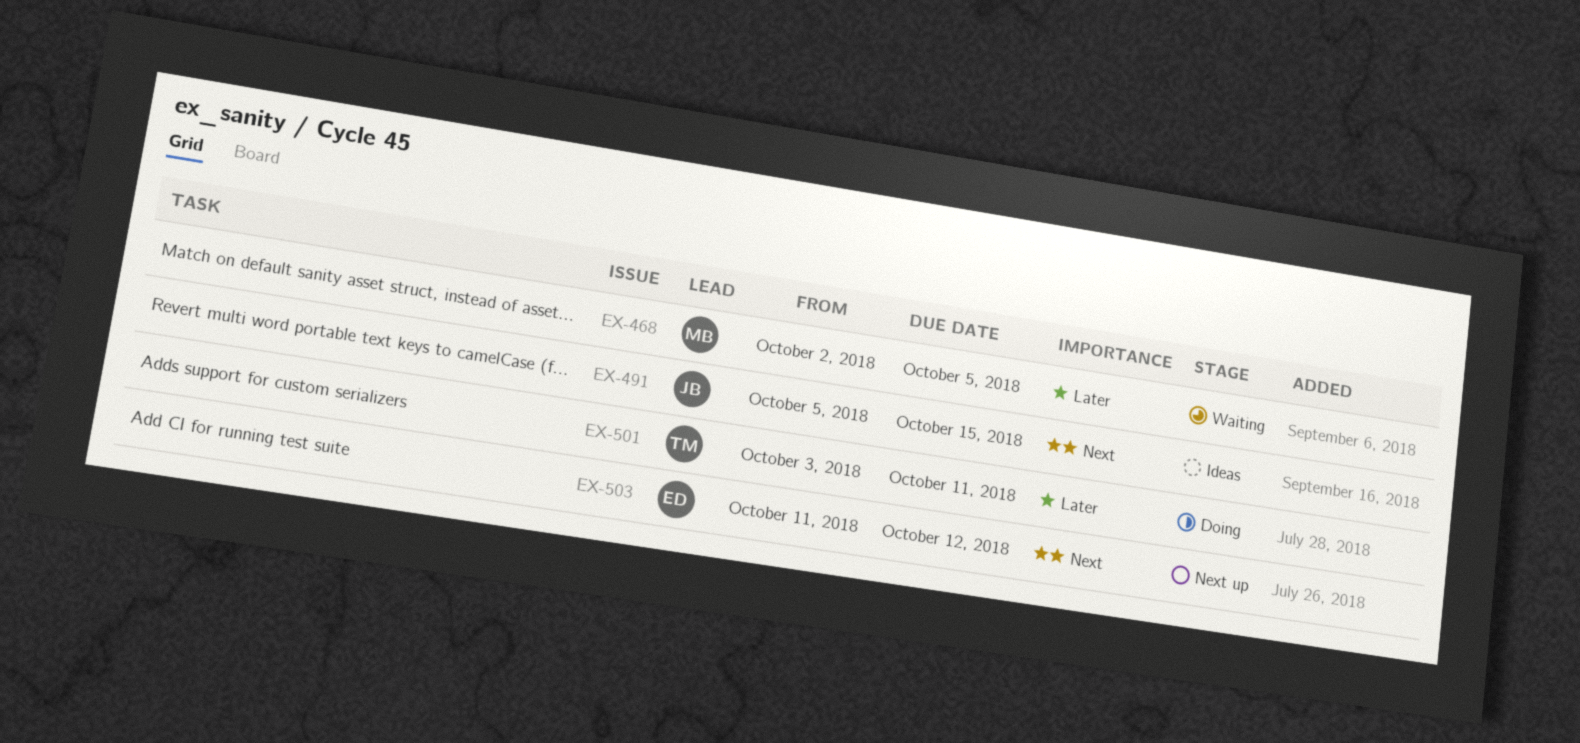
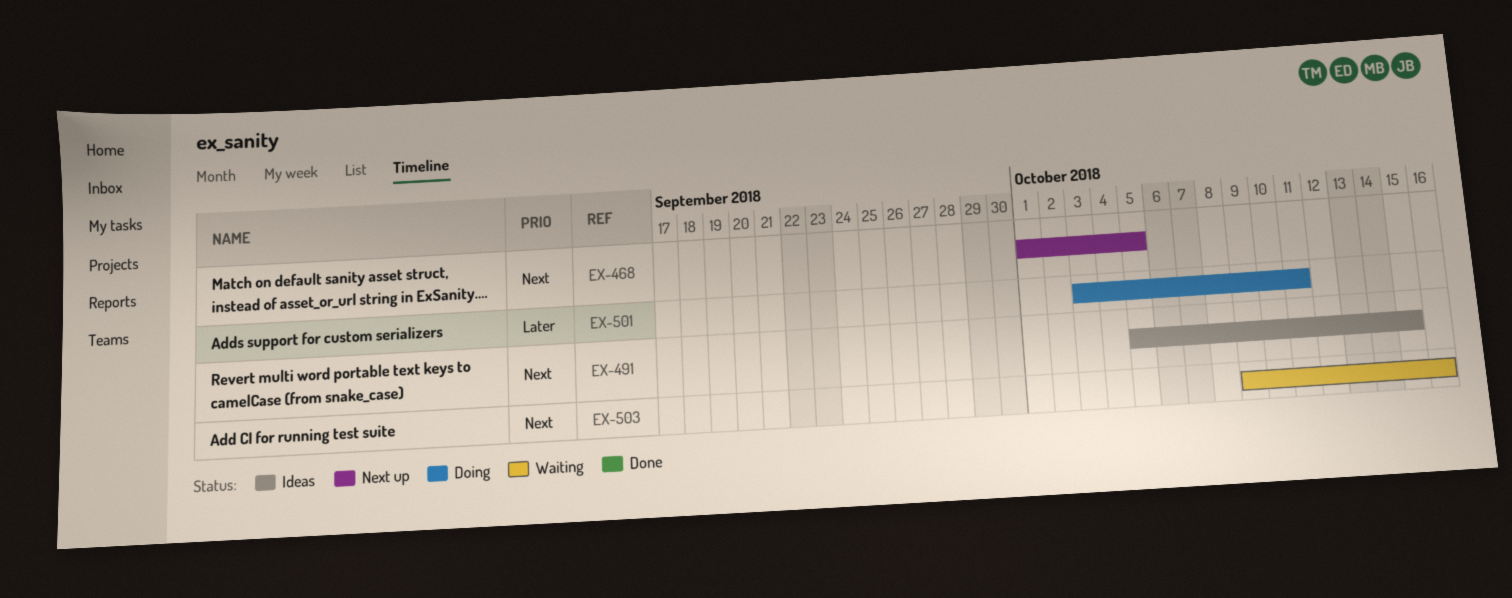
EX-468, status: Waiting -> Next up
EX-468, priority: Later -> Next
EX-468, start: Oct 2 -> Oct 1
EX-503, status: Next up -> Waiting
EX-503, start: Oct 11 -> Oct 9
EX-503, due: Oct 12 -> Oct 16

